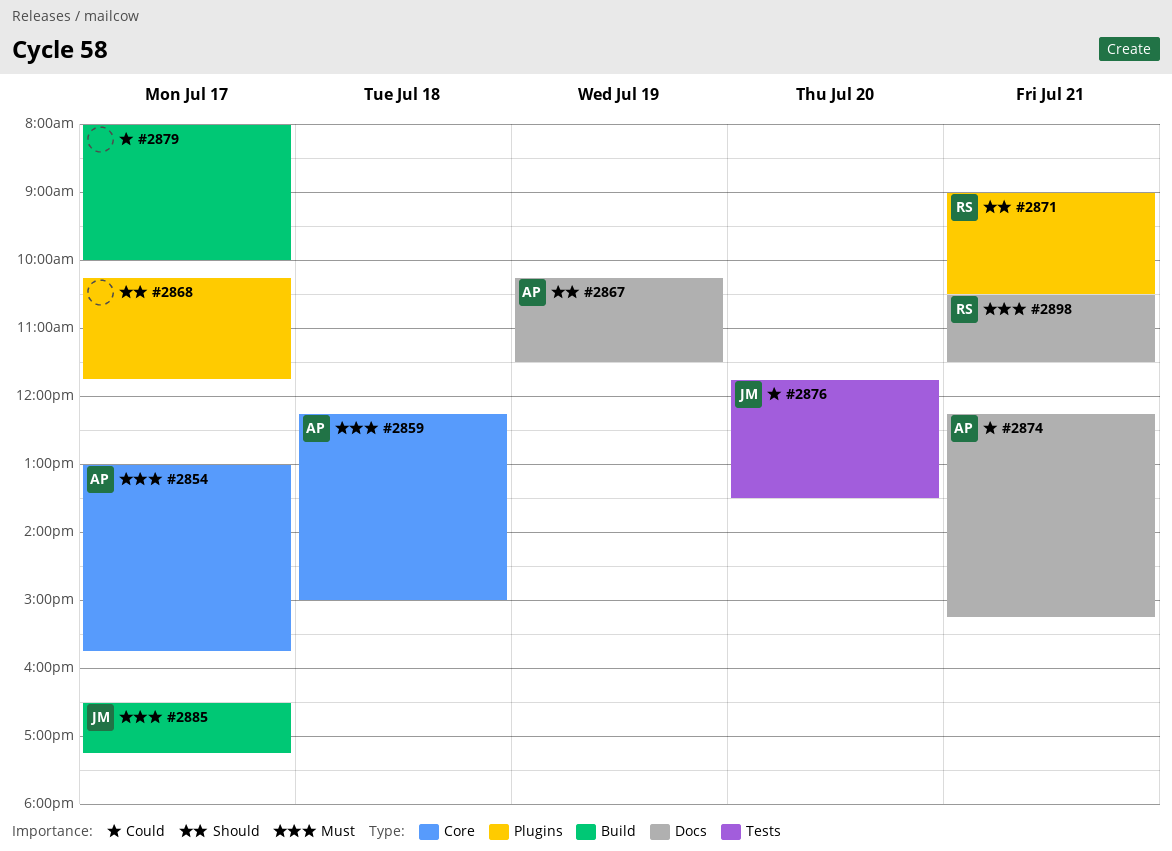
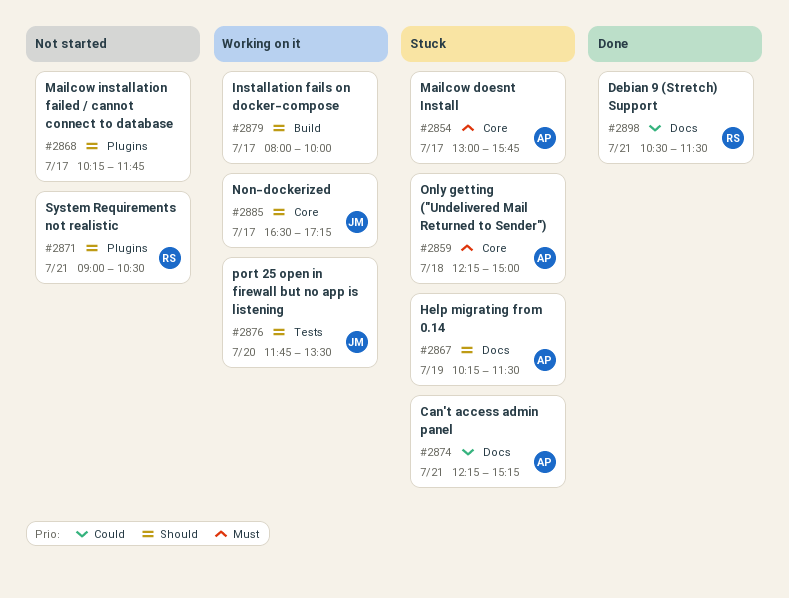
#2876, priority: Could -> Should
#2879, priority: Could -> Should
#2885, priority: Must -> Should
#2885, label: Build -> Core
#2898, priority: Must -> Could

